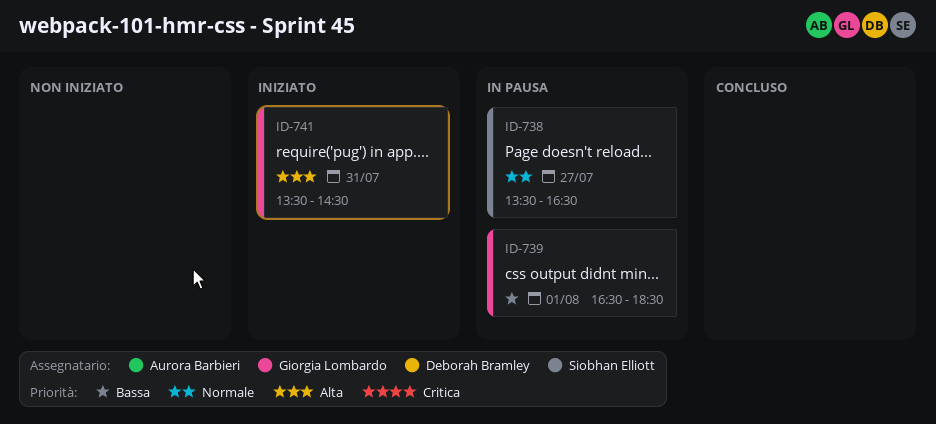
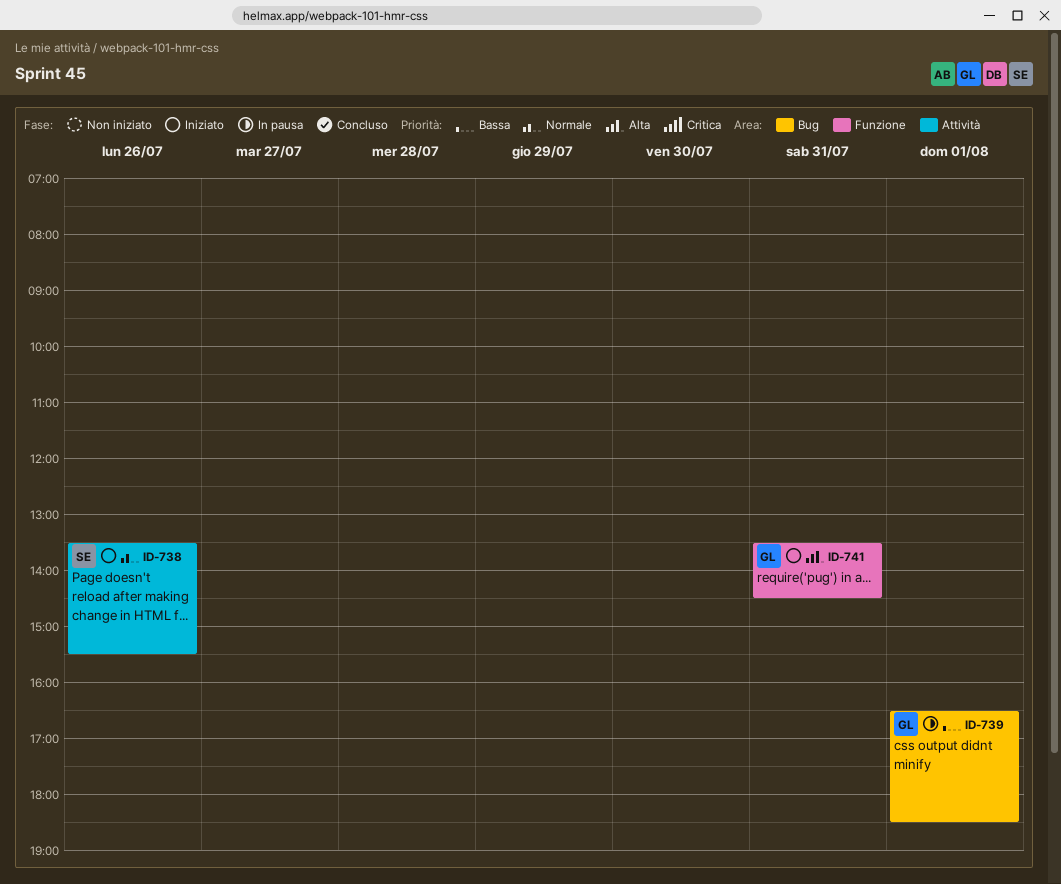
ID-738, status: In pausa -> Iniziato
ID-738, day: Jul 27 -> Jul 26
ID-738, ends: 16:30 -> 15:30

